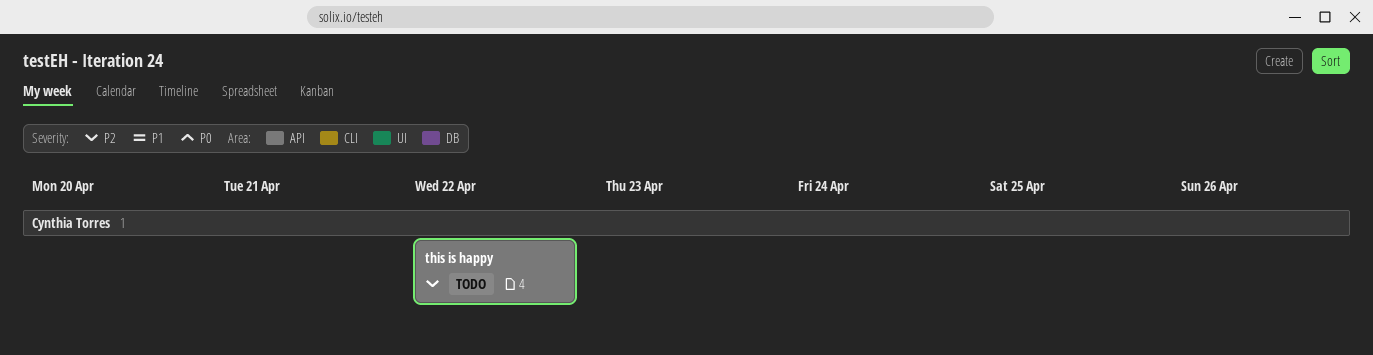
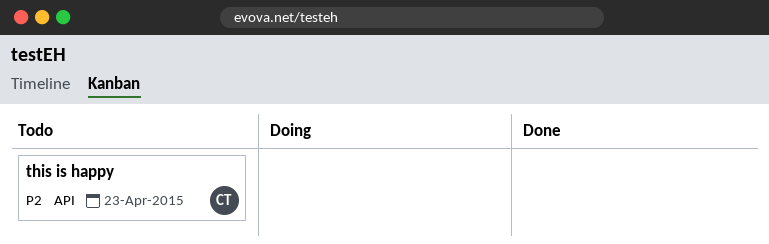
this is happy, due: Apr 22 -> Apr 23

